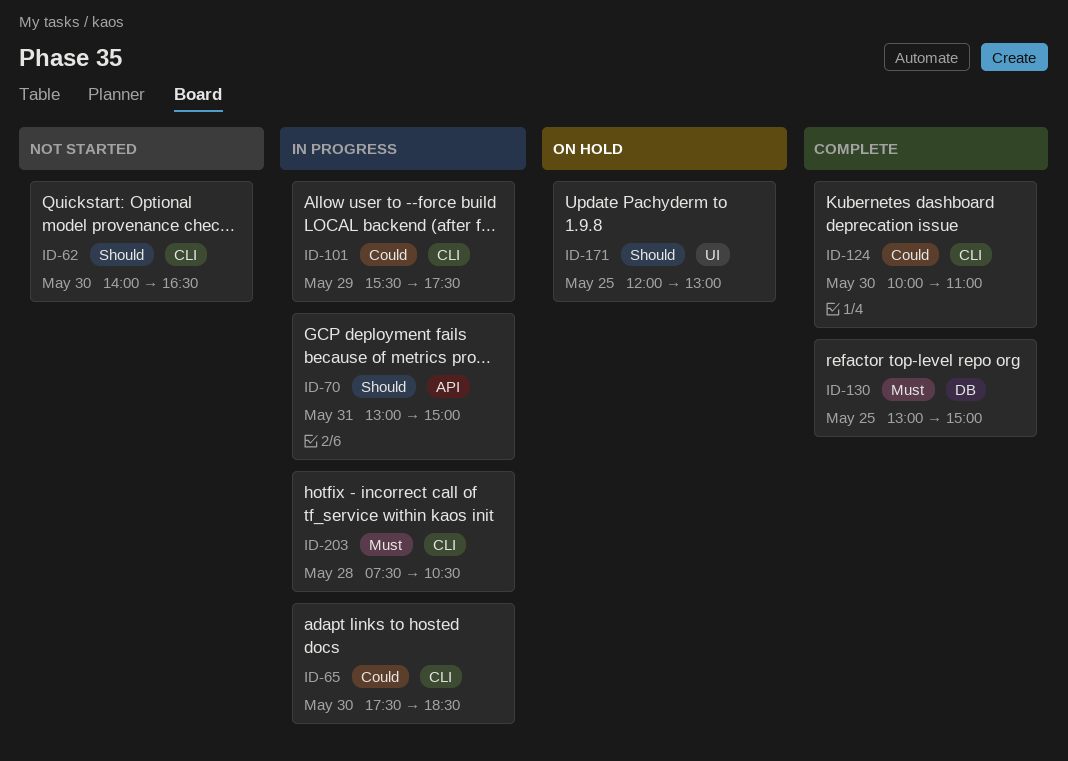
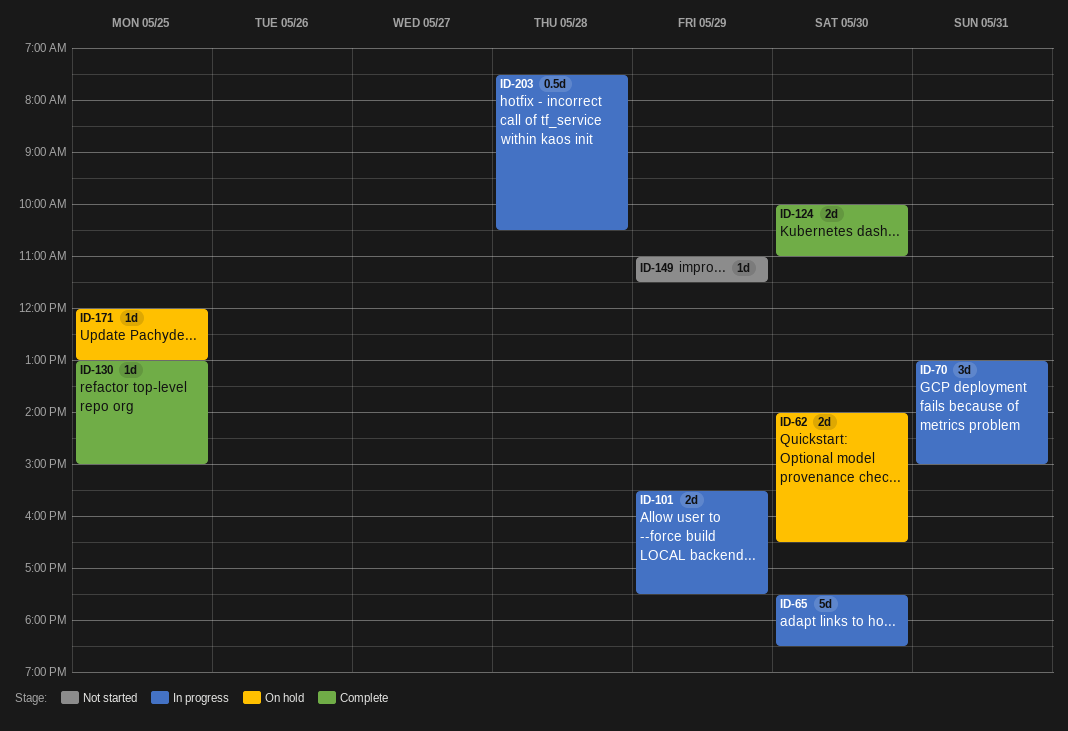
ID-62, status: Not started -> On hold
ID-149: none -> present

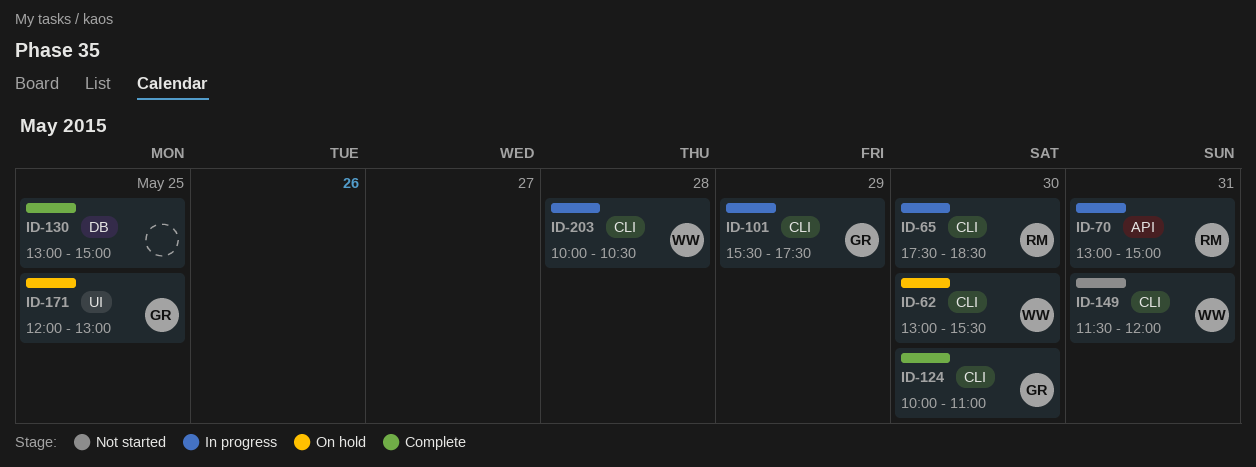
ID-62, begins: 14:00 -> 13:00
ID-62, ends: 16:30 -> 15:30
ID-149, day: May 29 -> May 31
ID-149, begins: 11:00 -> 11:30
ID-149, ends: 11:30 -> 12:00
ID-203, begins: 07:30 -> 10:00

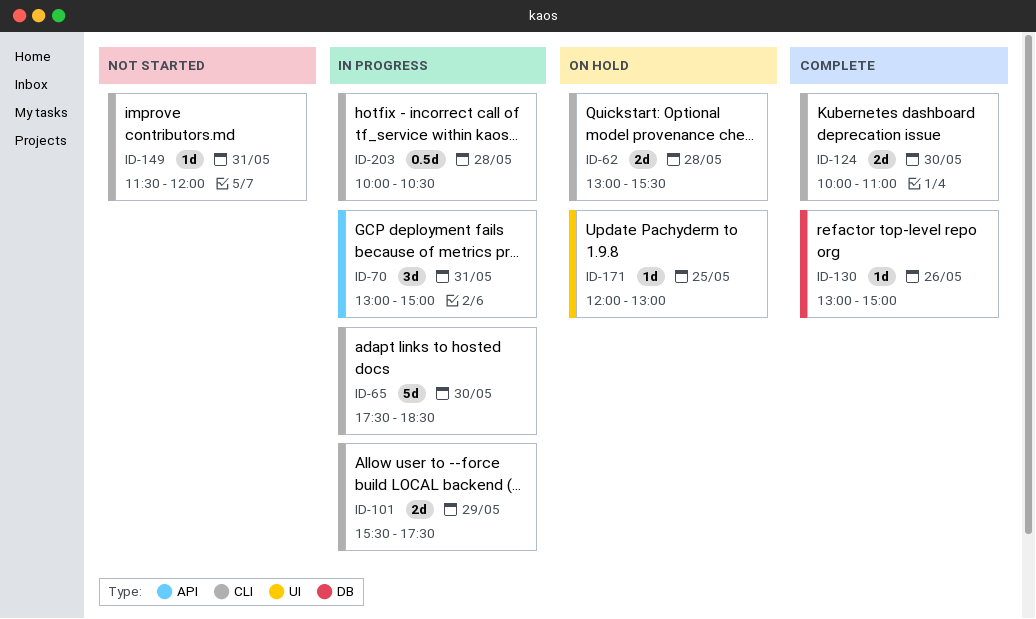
ID-62, day: May 30 -> May 28
ID-130, day: May 25 -> May 26

